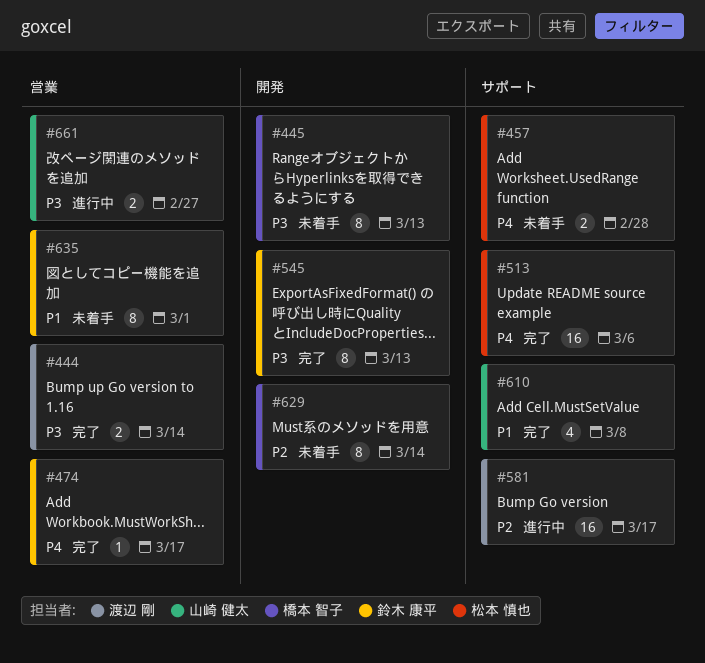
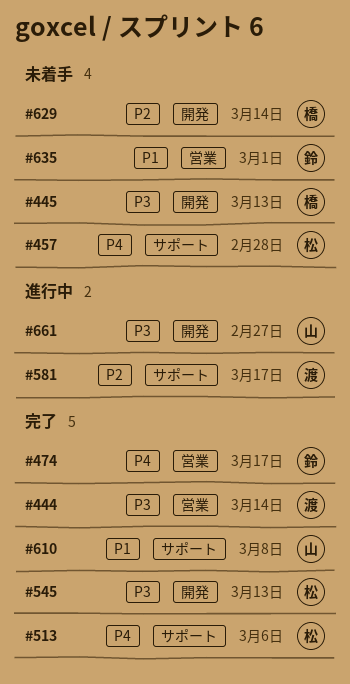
#545, owner: 鈴木 康平 -> 松本 慎也
#661, label: 営業 -> 開発

